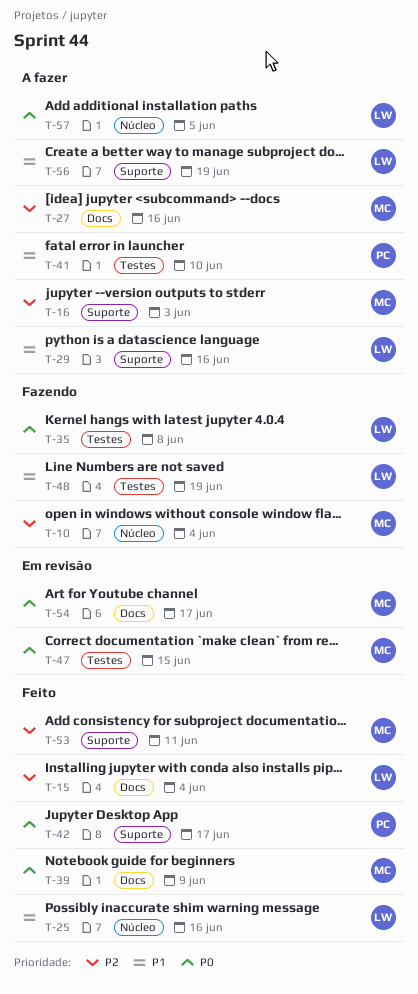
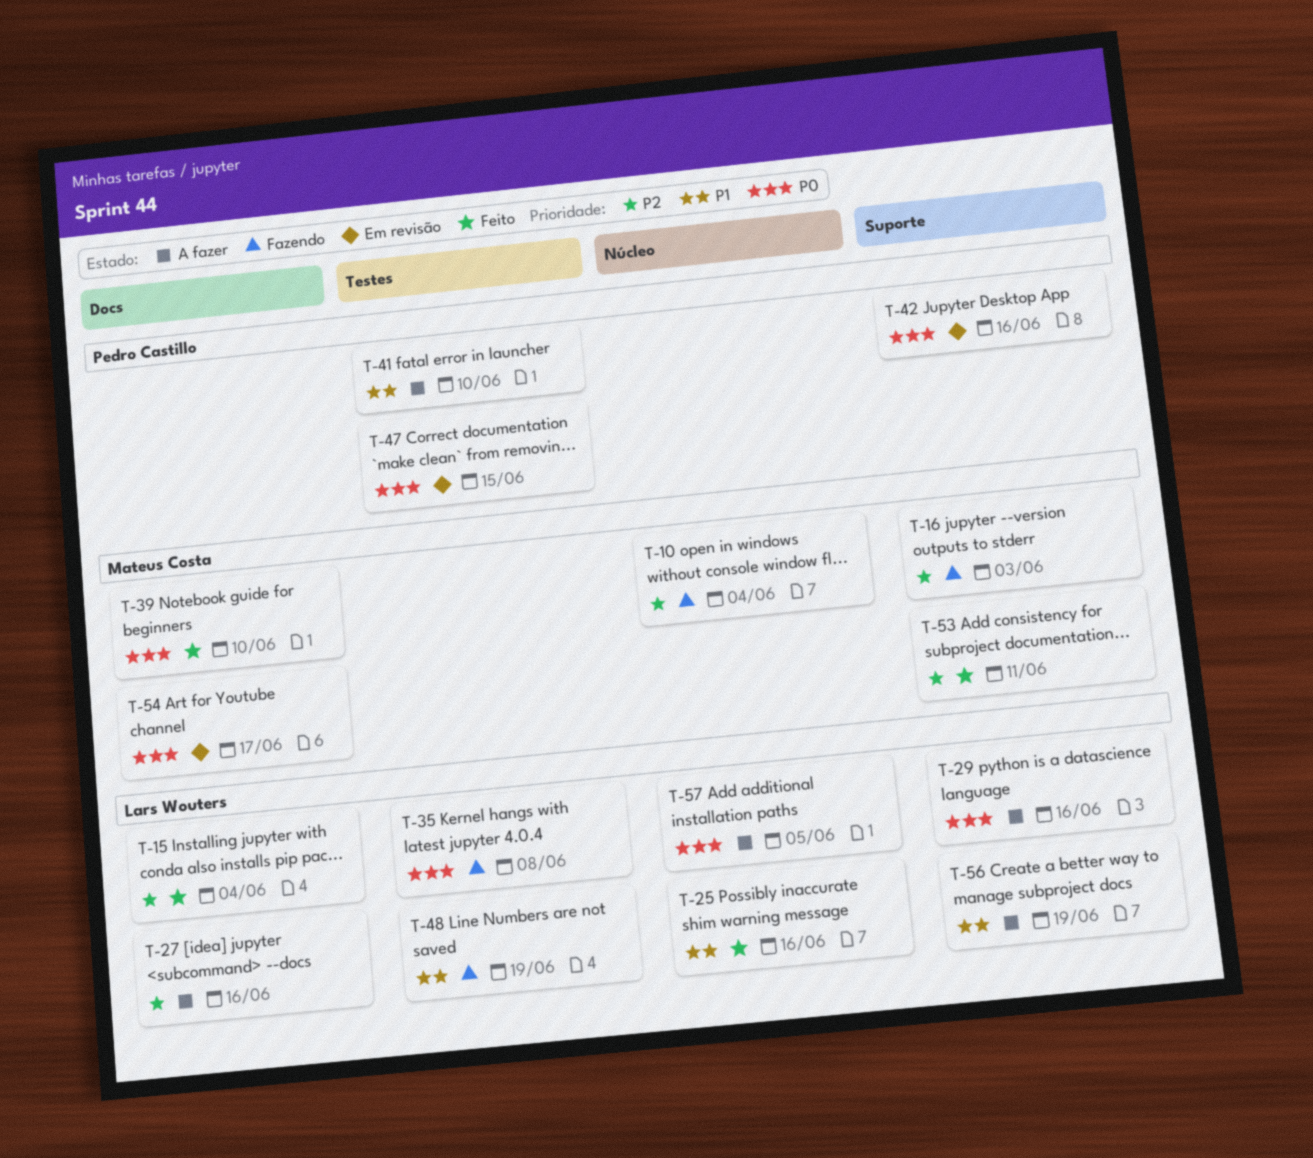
T-16, status: A fazer -> Fazendo
T-27, owner: Mateus Costa -> Lars Wouters
T-29, priority: P1 -> P0
T-39, due: Jun 9 -> Jun 10
T-42, status: Feito -> Em revisão
T-42, due: Jun 17 -> Jun 16
T-47, owner: Mateus Costa -> Pedro Castillo

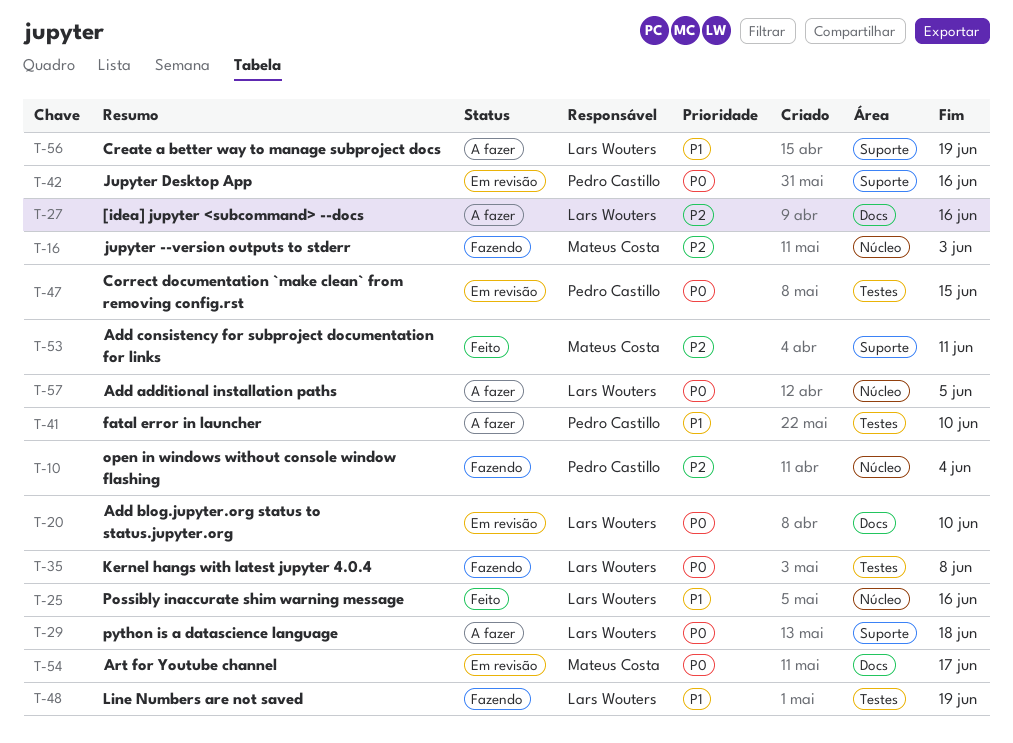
T-10, owner: Mateus Costa -> Pedro Castillo
T-15: present -> none
T-16, label: Suporte -> Núcleo
T-20: none -> present
T-29, due: Jun 16 -> Jun 18
T-39: present -> none

